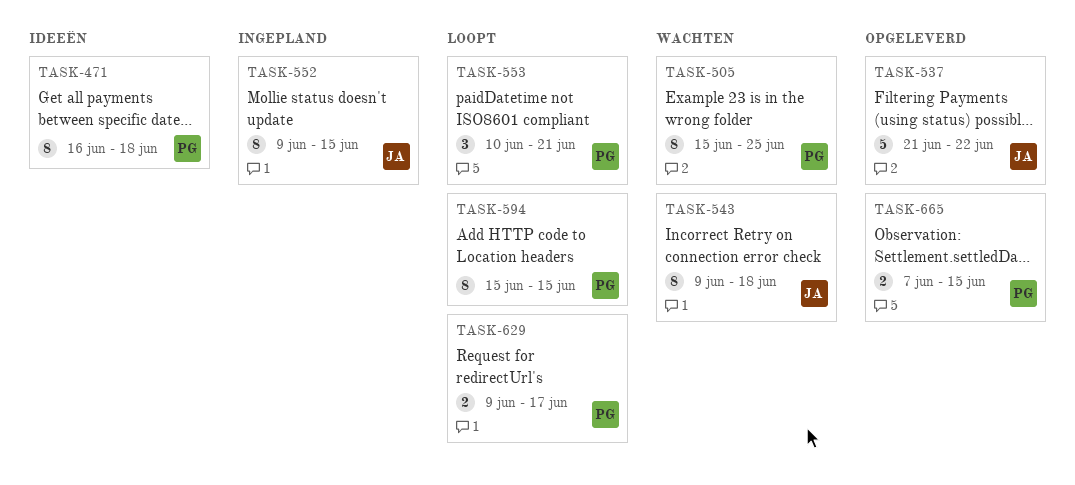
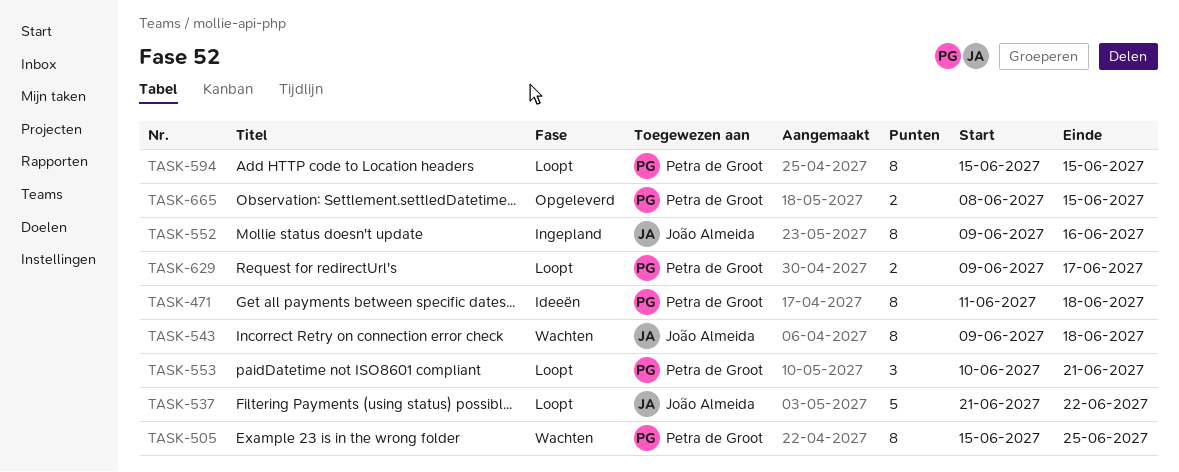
TASK-471, start: Jun 16 -> Jun 11
TASK-537, status: Opgeleverd -> Loopt
TASK-552, due: Jun 15 -> Jun 16
TASK-665, start: Jun 7 -> Jun 8

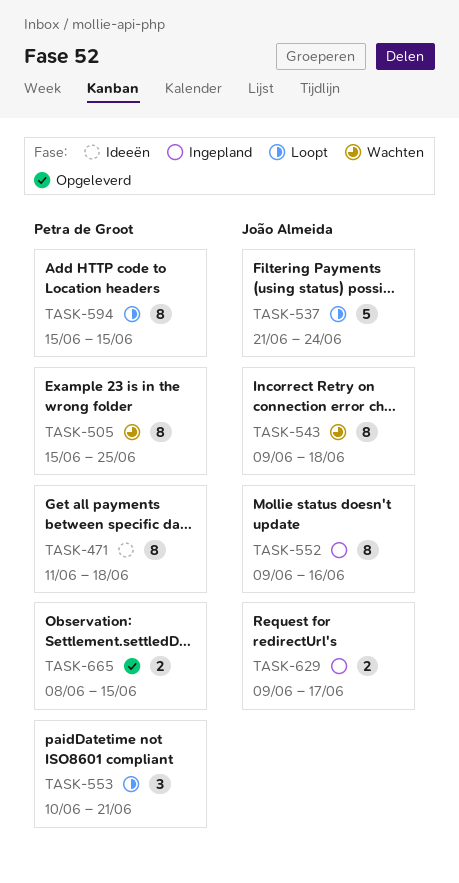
TASK-537, due: Jun 22 -> Jun 24
TASK-629, status: Loopt -> Ingepland
TASK-629, owner: Petra de Groot -> João Almeida

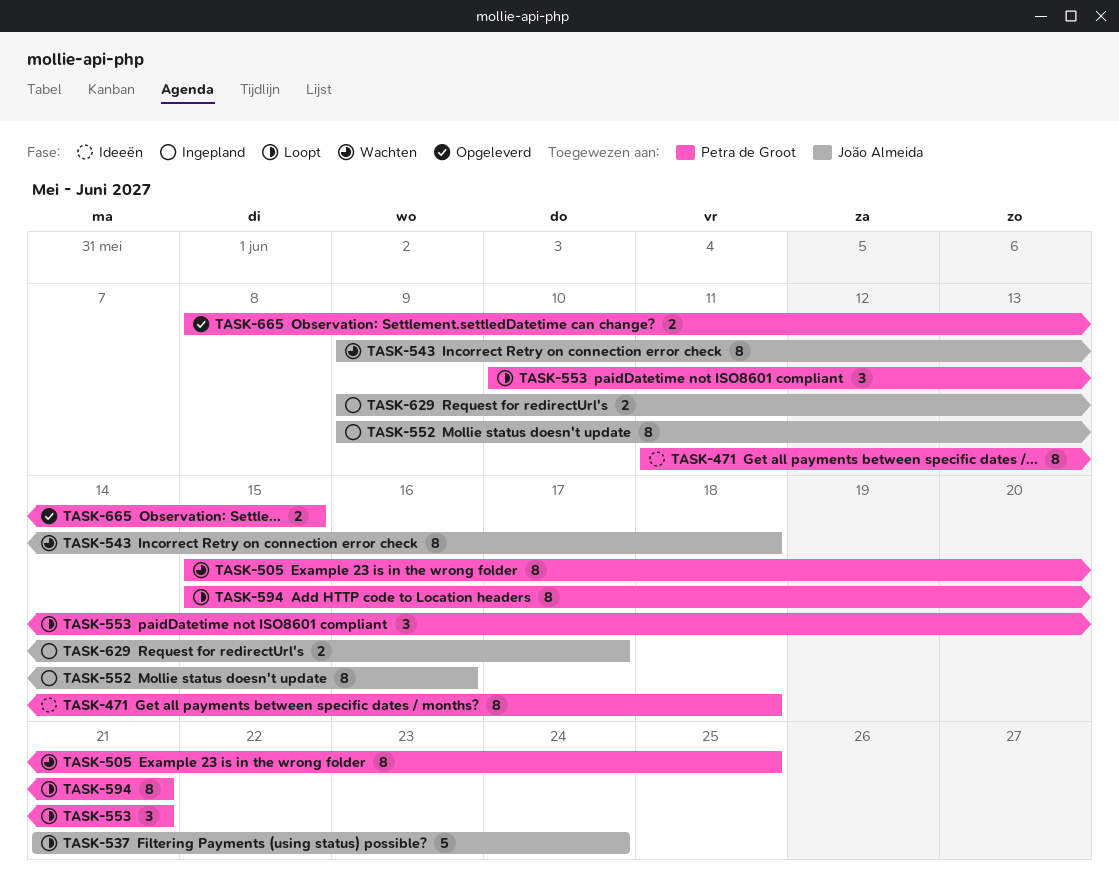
TASK-594, due: Jun 15 -> Jun 21

